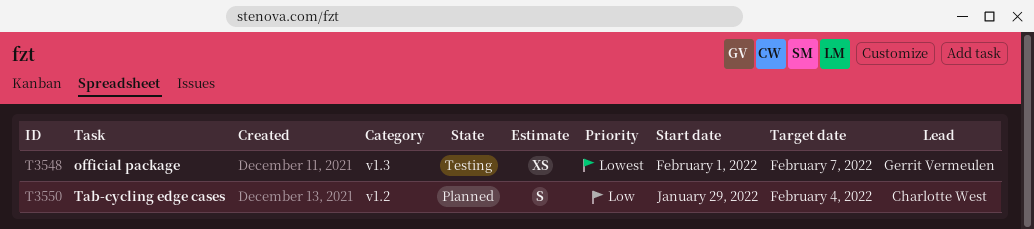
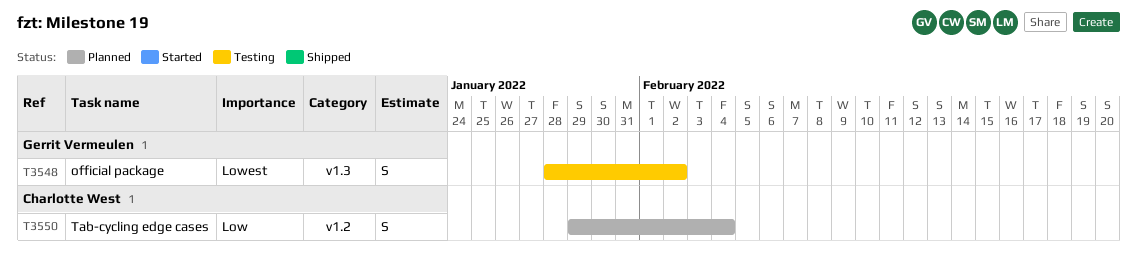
T3548, estimate: XS -> S
T3548, start: Feb 1 -> Jan 28
T3548, due: Feb 7 -> Feb 2

